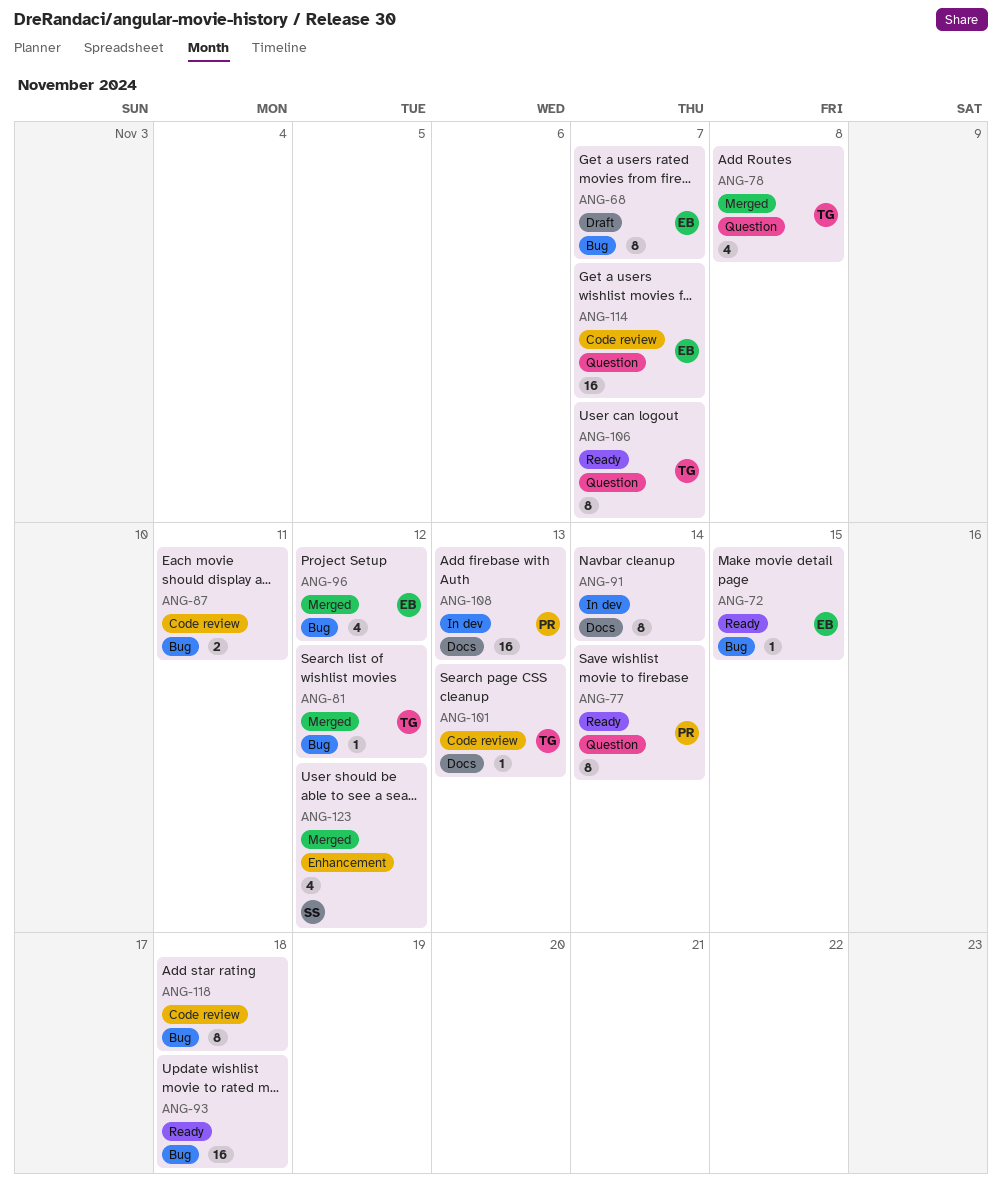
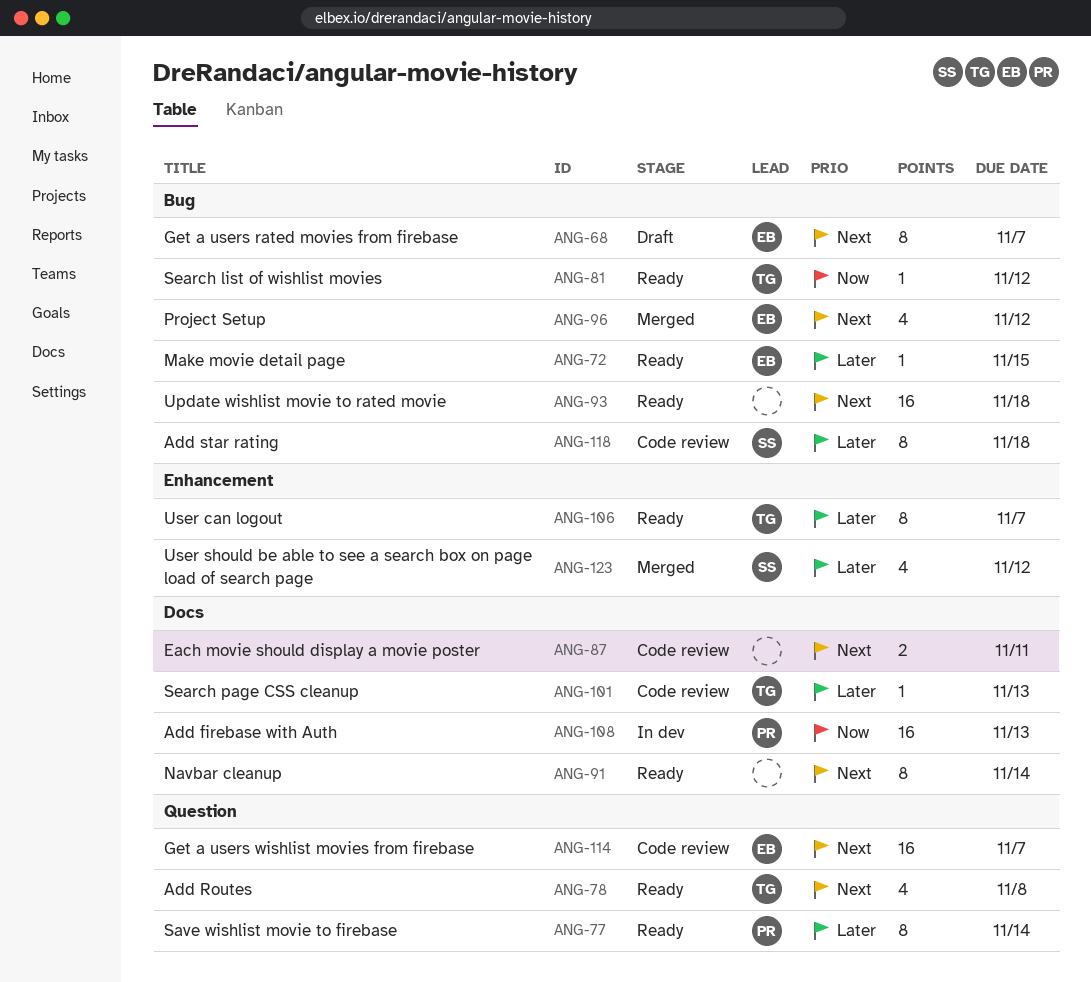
ANG-78, status: Merged -> Ready
ANG-81, status: Merged -> Ready
ANG-87, label: Bug -> Docs
ANG-91, status: In dev -> Ready
ANG-106, label: Question -> Enhancement
ANG-118, owner: none -> SS

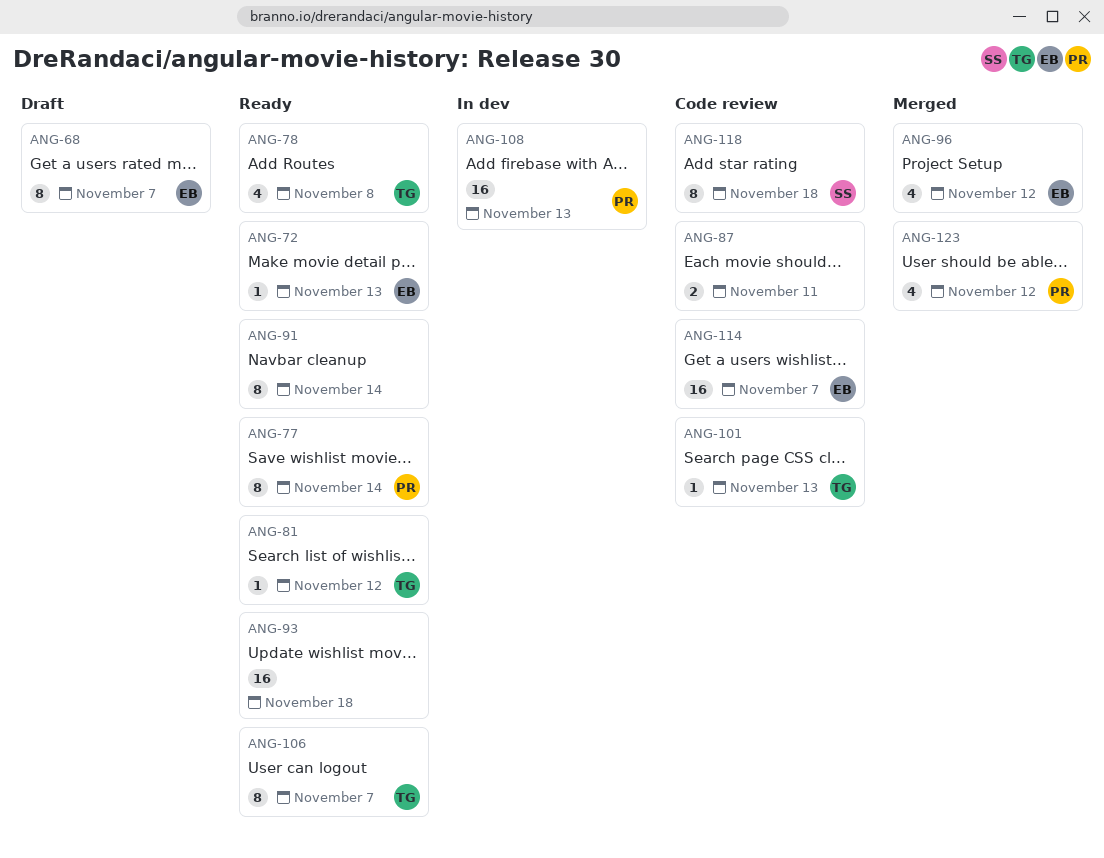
ANG-72, due: Nov 15 -> Nov 13
ANG-123, owner: SS -> PR

